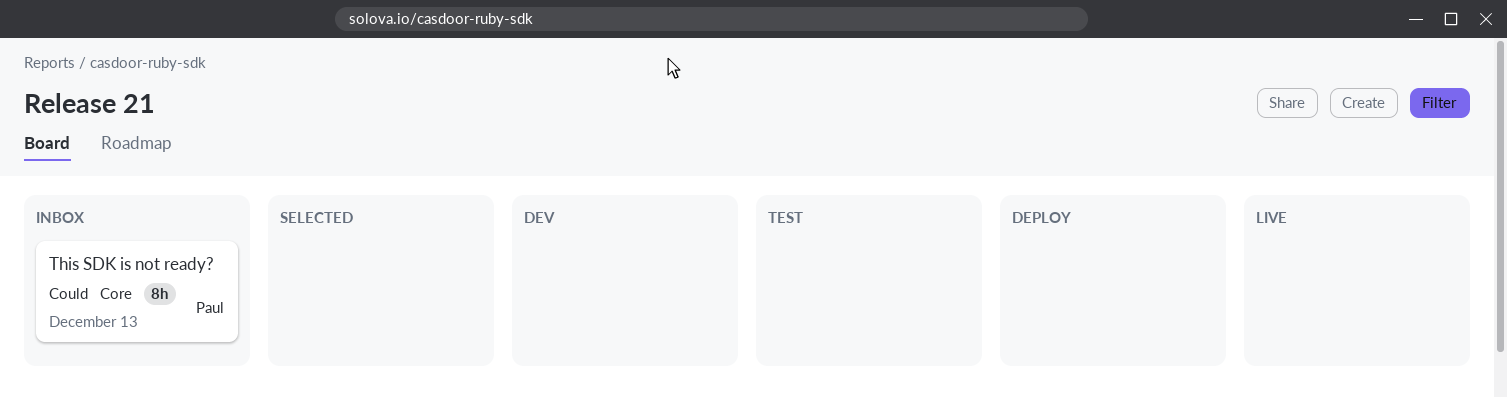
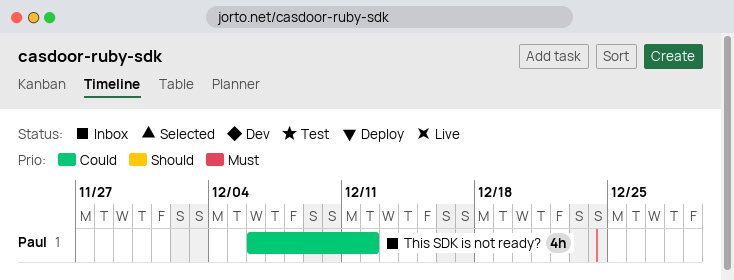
This SDK is not ready?, estimate: 8h -> 4h
This SDK is not ready?, due: Dec 13 -> Dec 12

